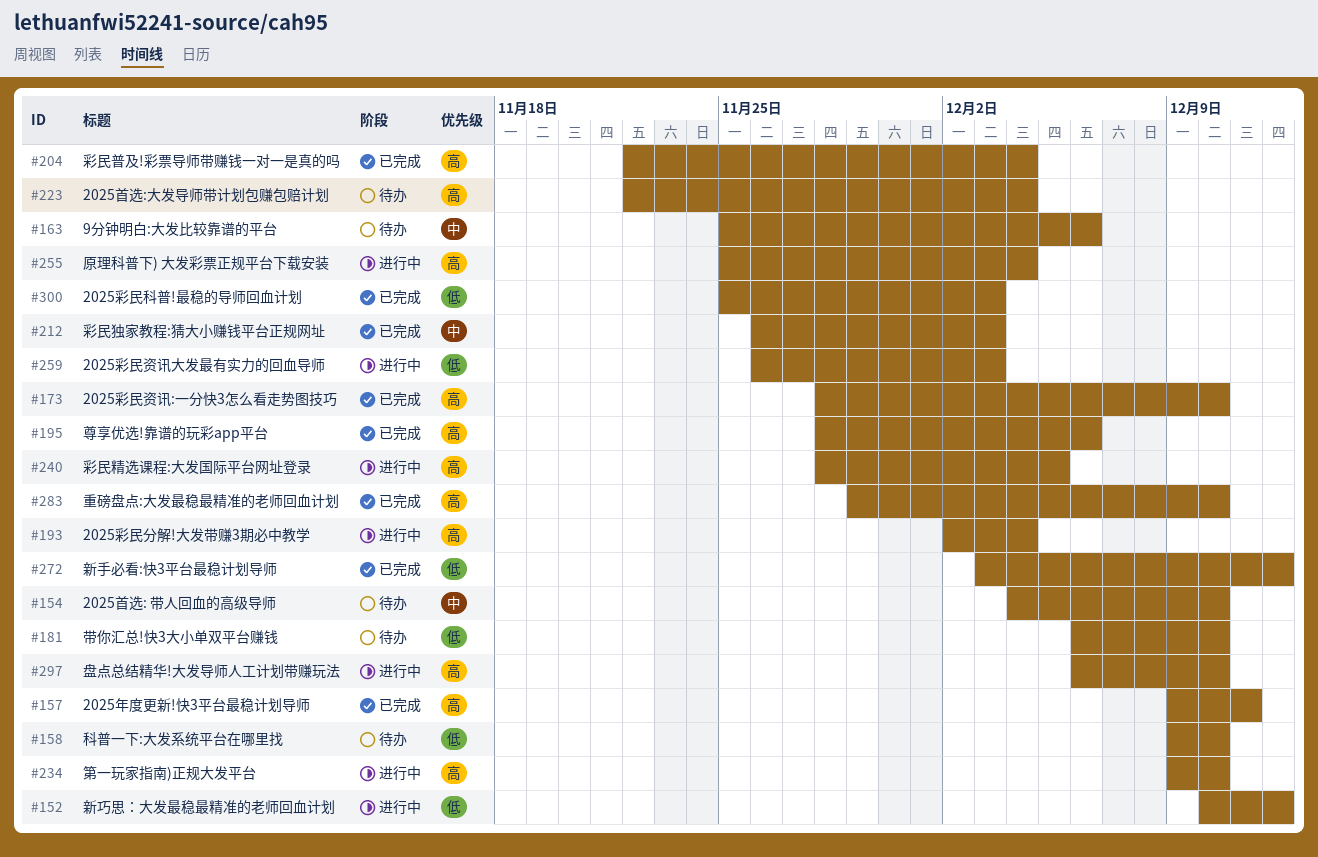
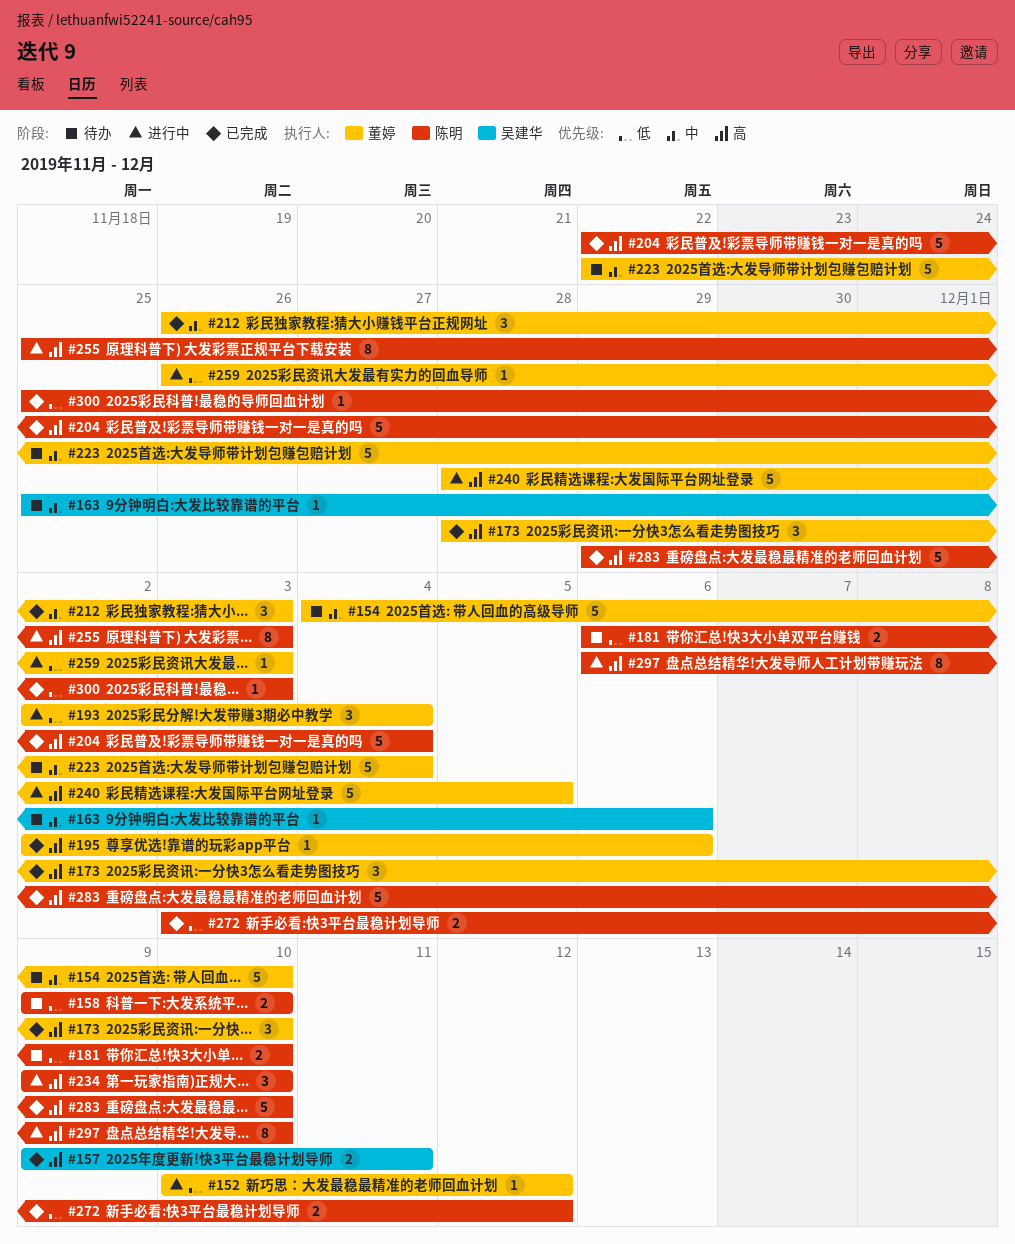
#193, priority: 高 -> 低
#195, start: Nov 28 -> Dec 2
#223, priority: 高 -> 中
#255, due: Dec 4 -> Dec 3

